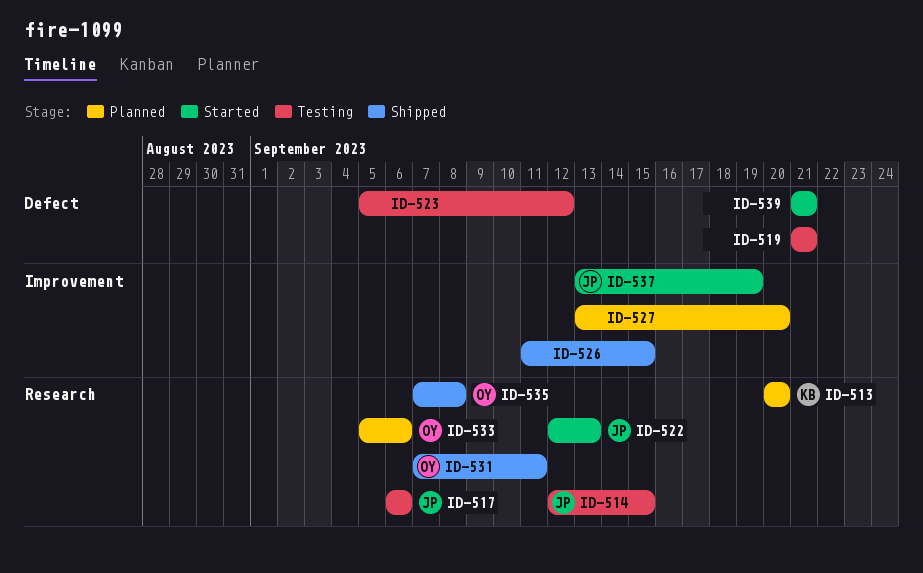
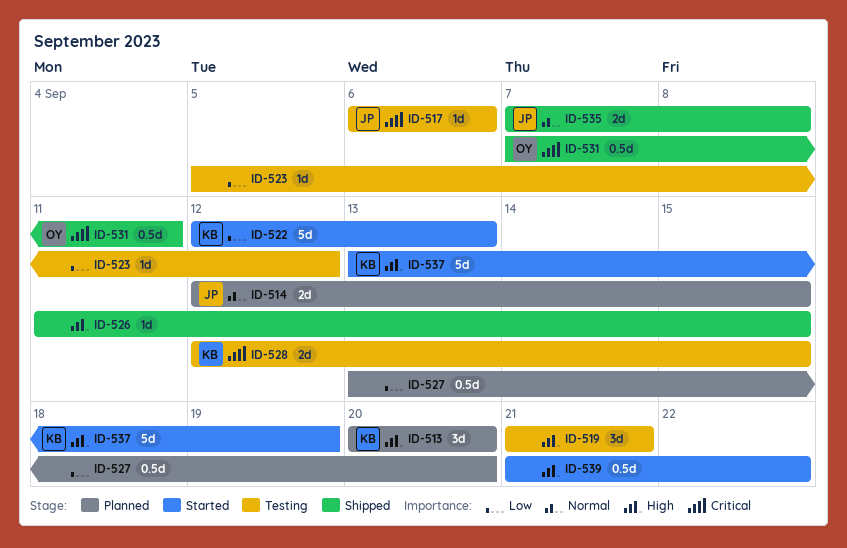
ID-514, status: Testing -> Planned
ID-522, owner: JP -> KB
ID-528: none -> present
ID-533: present -> none
ID-535, owner: OY -> JP
ID-537, owner: JP -> KB
ID-539, due: Sep 21 -> Sep 22

